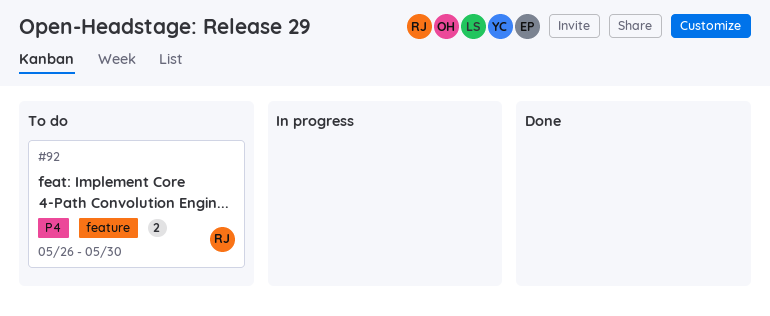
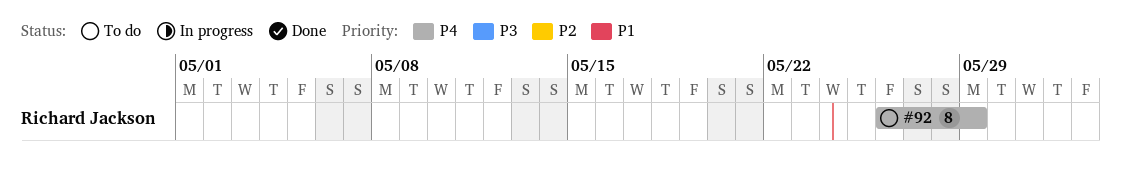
#92, estimate: 2 -> 8
#92, due: May 30 -> May 29

